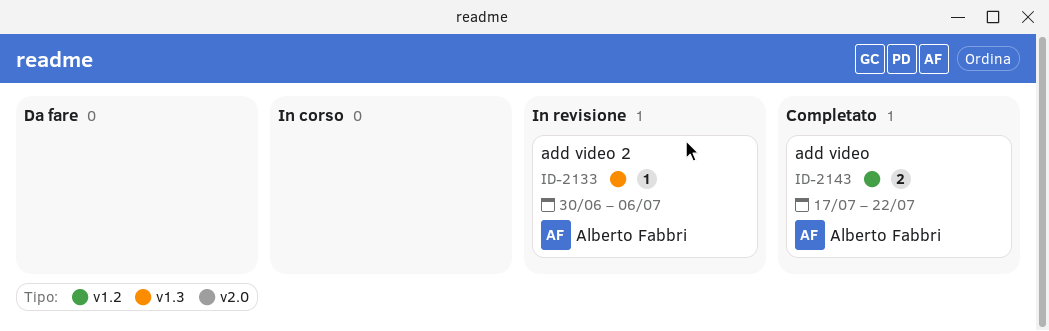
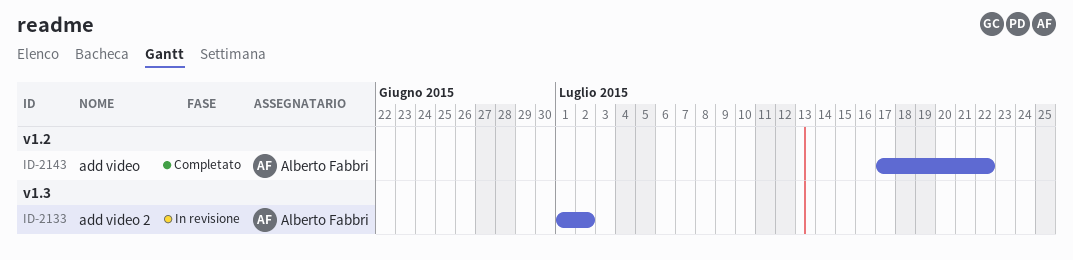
ID-2133, start: Jun 30 -> Jul 1
ID-2133, due: Jul 6 -> Jul 2

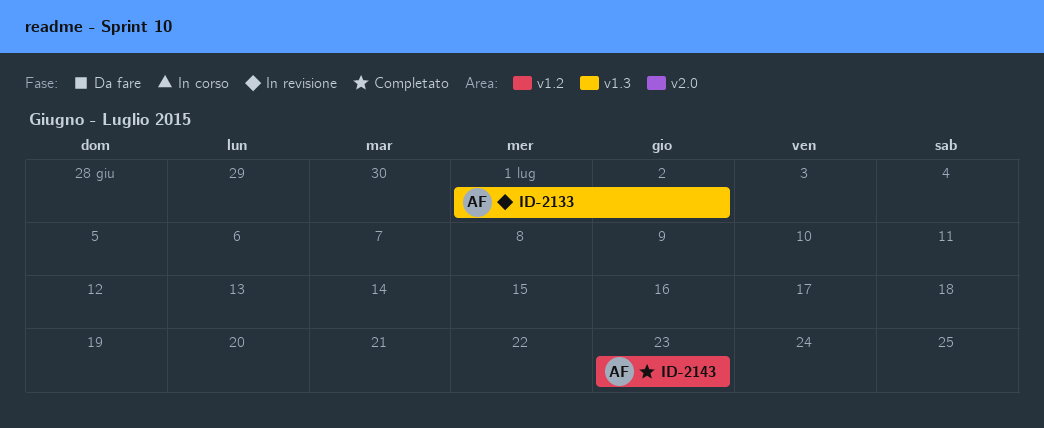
ID-2143, start: Jul 17 -> Jul 23
ID-2143, due: Jul 22 -> Jul 23

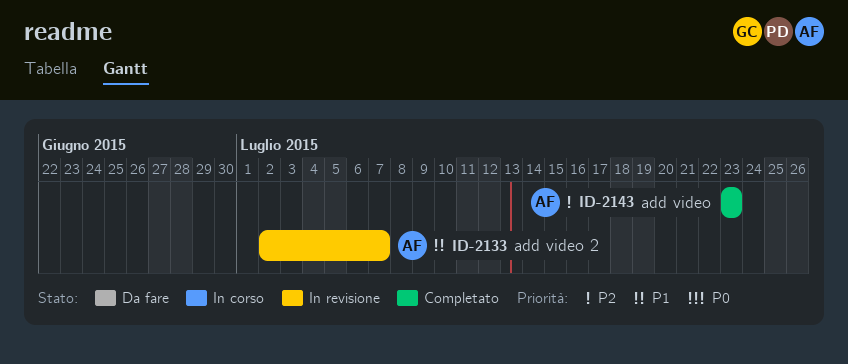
ID-2133, start: Jul 1 -> Jul 2
ID-2133, due: Jul 2 -> Jul 7

